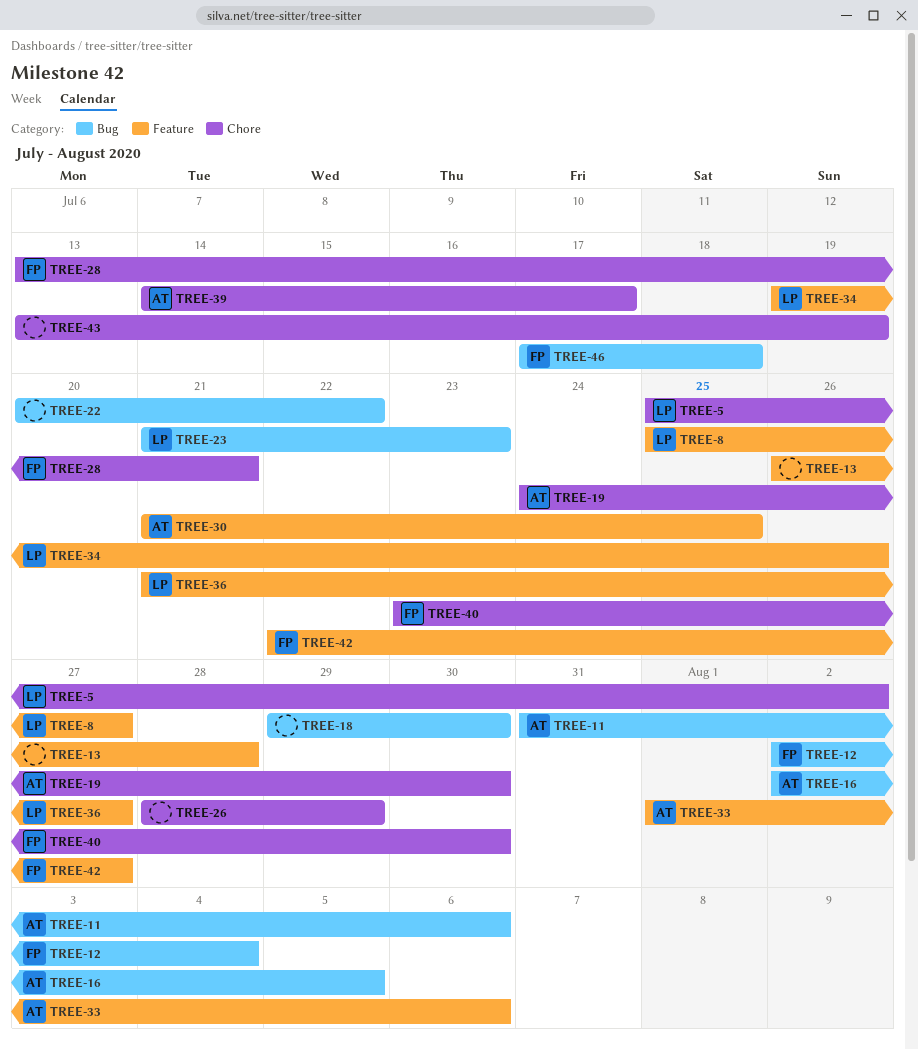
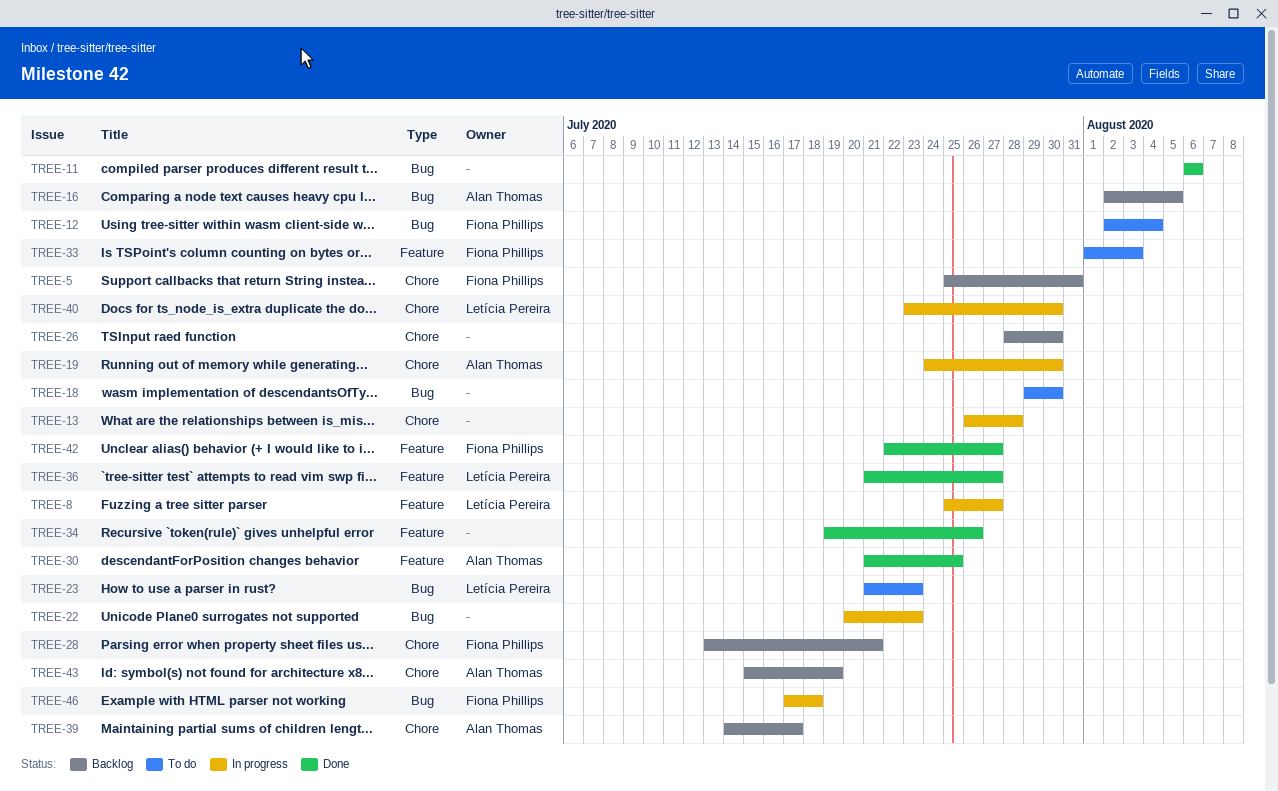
TREE-5, owner: Letícia Pereira -> Fiona Phillips
TREE-5, due: Aug 2 -> Jul 31
TREE-11, owner: Alan Thomas -> none
TREE-11, start: Jul 31 -> Aug 6
TREE-13, label: Feature -> Chore
TREE-22, due: Jul 22 -> Jul 23
TREE-26, due: Jul 29 -> Jul 30
TREE-33, owner: Alan Thomas -> Fiona Phillips
TREE-33, due: Aug 6 -> Aug 3
TREE-34, owner: Letícia Pereira -> none
TREE-40, owner: Fiona Phillips -> Letícia Pereira
TREE-43, owner: none -> Alan Thomas
TREE-43, start: Jul 13 -> Jul 15

